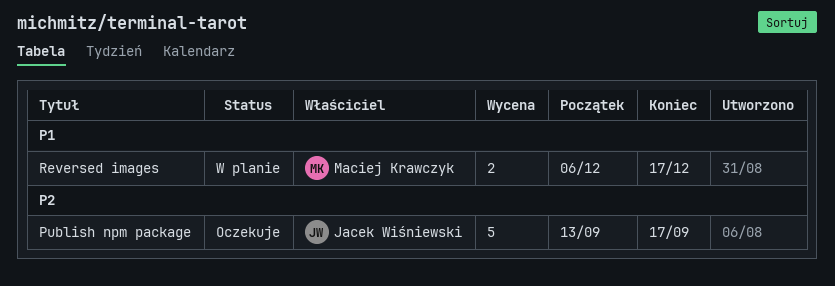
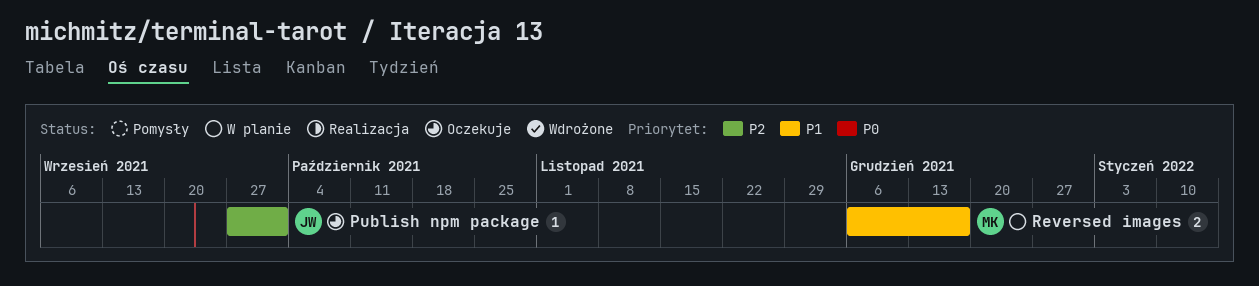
Publish npm package, estimate: 5 -> 1
Publish npm package, start: Sep 13 -> Sep 27
Publish npm package, due: Sep 17 -> Oct 1

